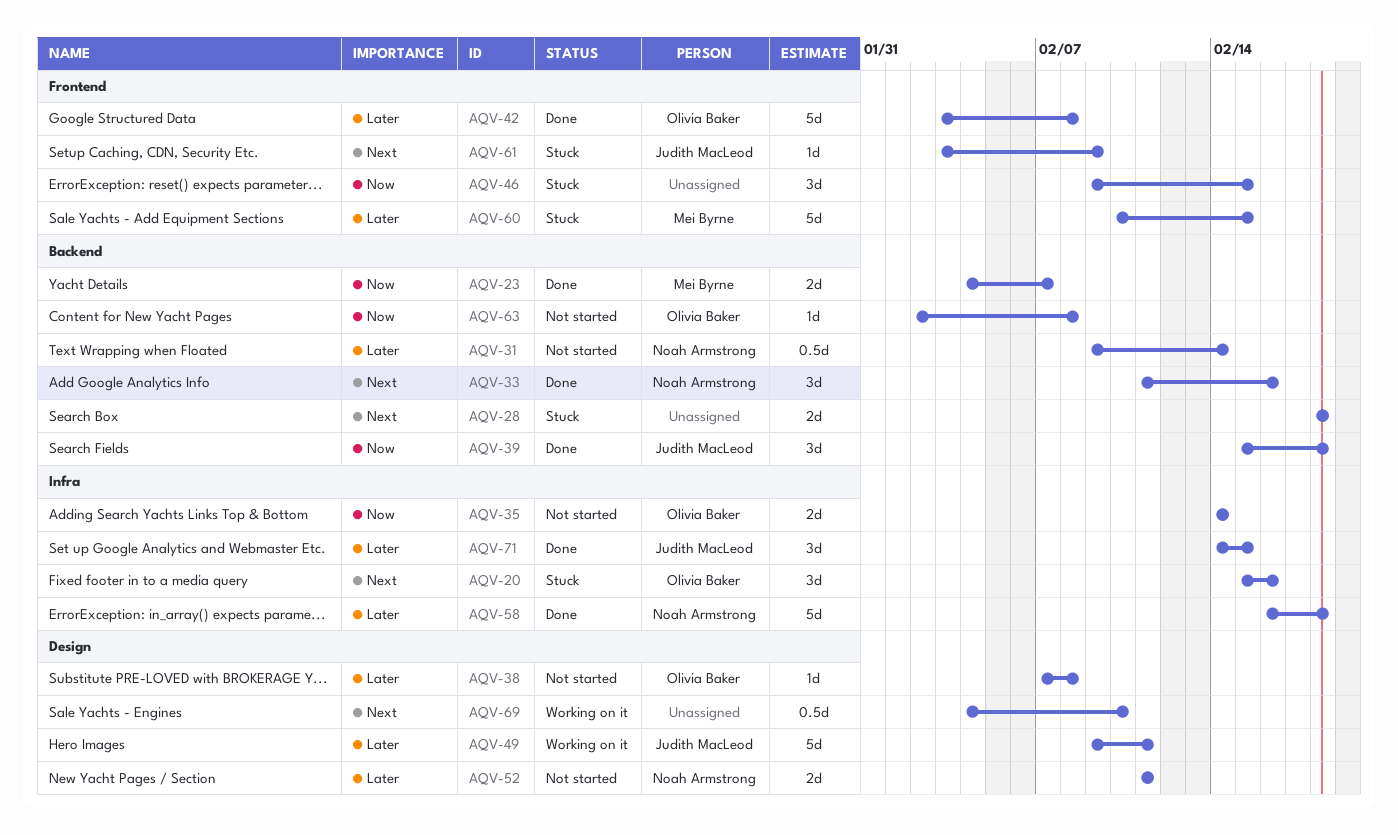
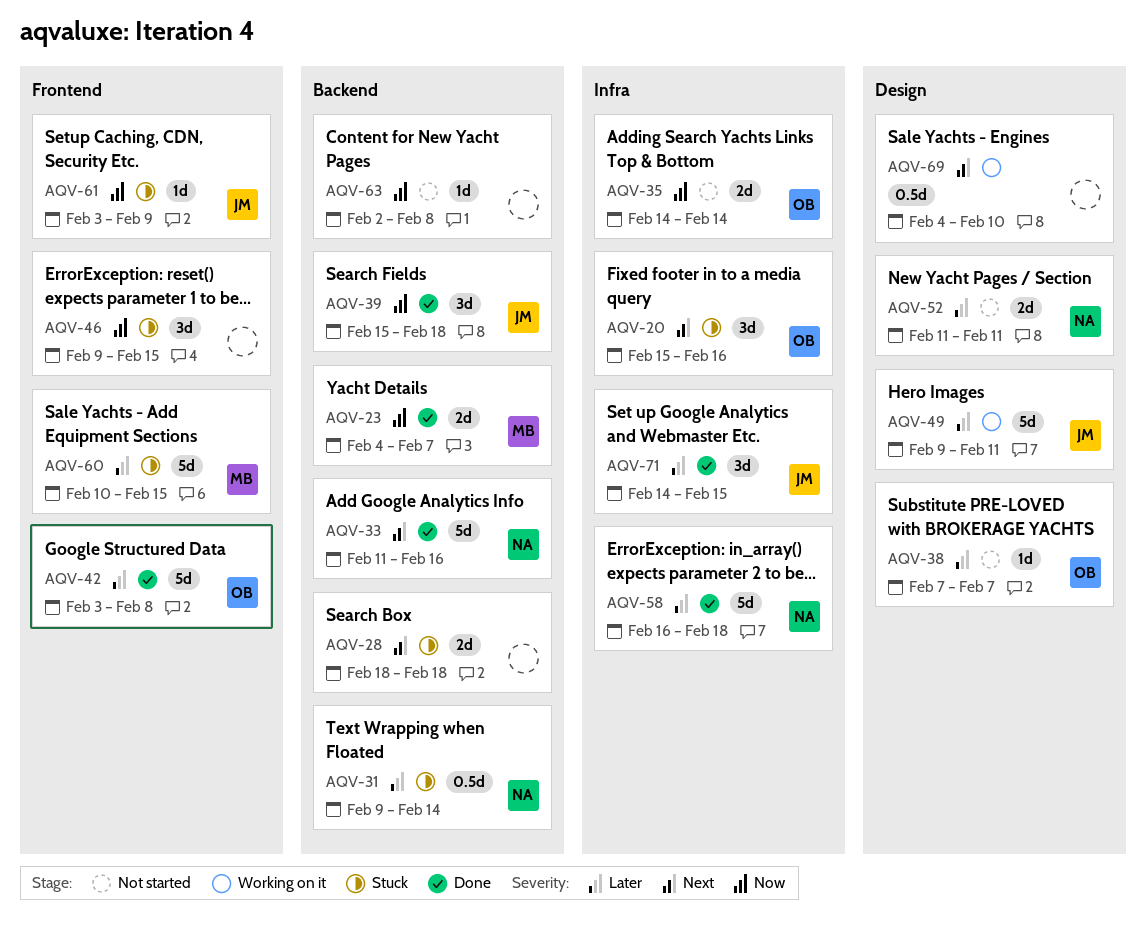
AQV-31, status: Not started -> Stuck
AQV-33, estimate: 3d -> 5d
AQV-38, due: Feb 8 -> Feb 7
AQV-61, priority: Next -> Now
AQV-63, owner: Olivia Baker -> none

